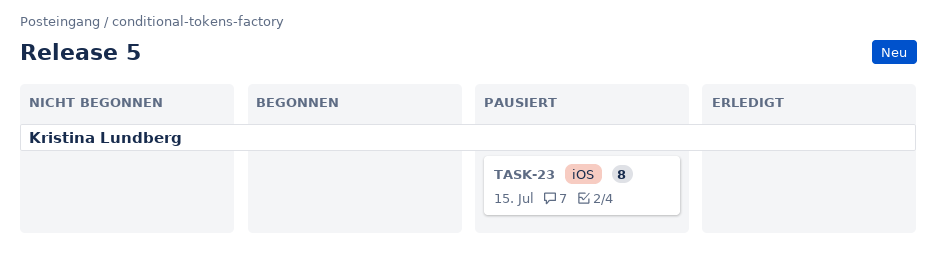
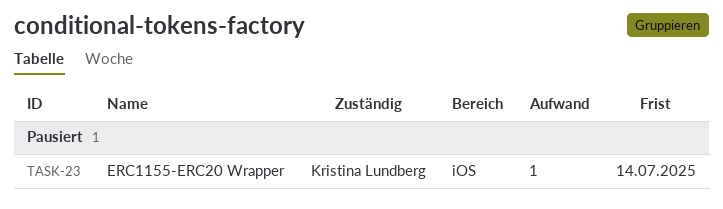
TASK-23, estimate: 8 -> 1
TASK-23, due: Jul 15 -> Jul 14

